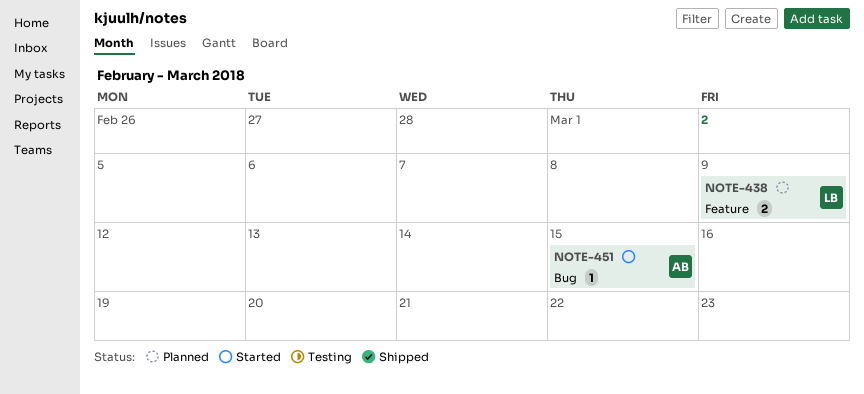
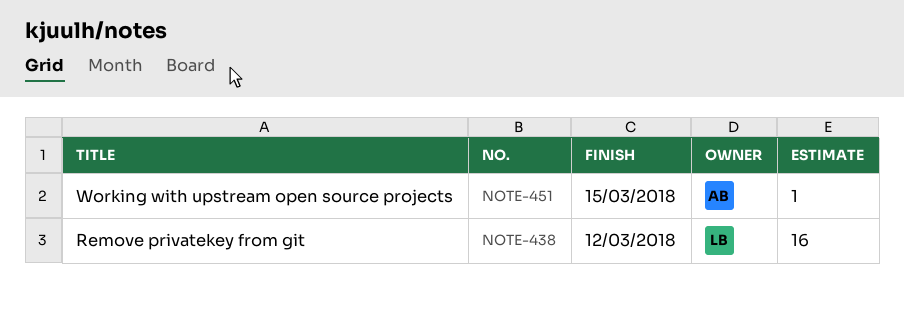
NOTE-438, estimate: 2 -> 16
NOTE-438, due: Mar 9 -> Mar 12

